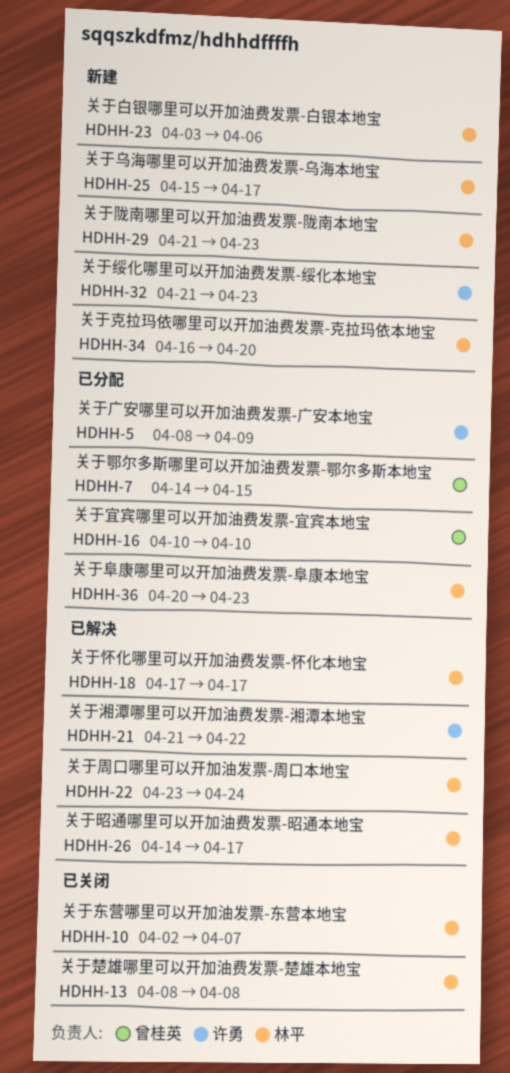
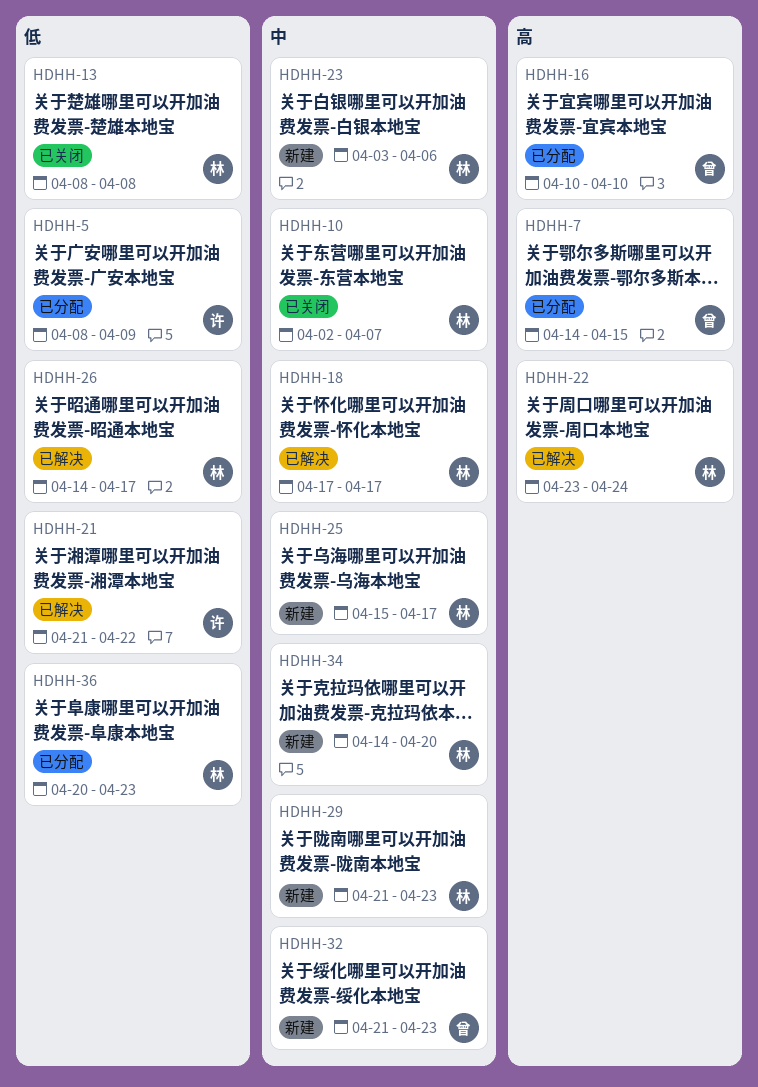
HDHH-32, owner: 许勇 -> 曾桂英
HDHH-34, start: Apr 16 -> Apr 14

